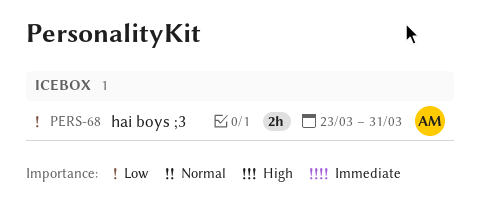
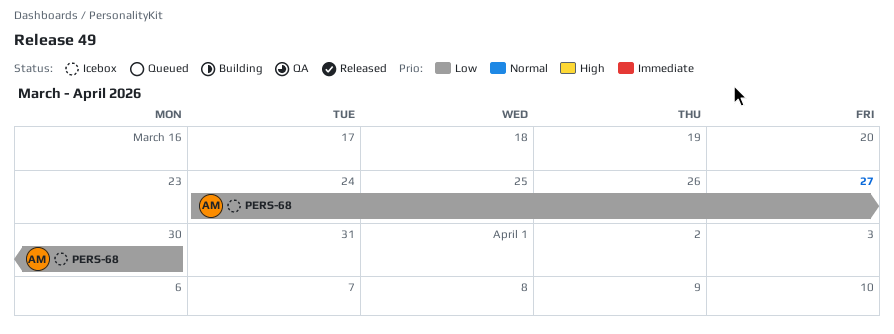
PERS-68, start: Mar 23 -> Mar 24
PERS-68, due: Mar 31 -> Mar 30

